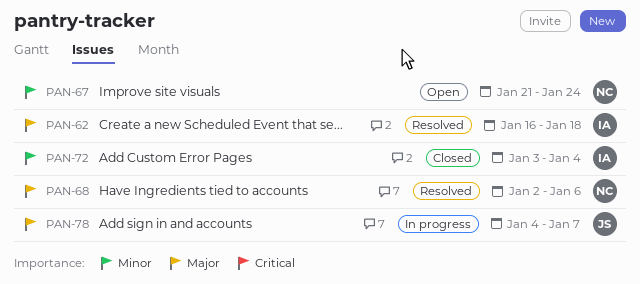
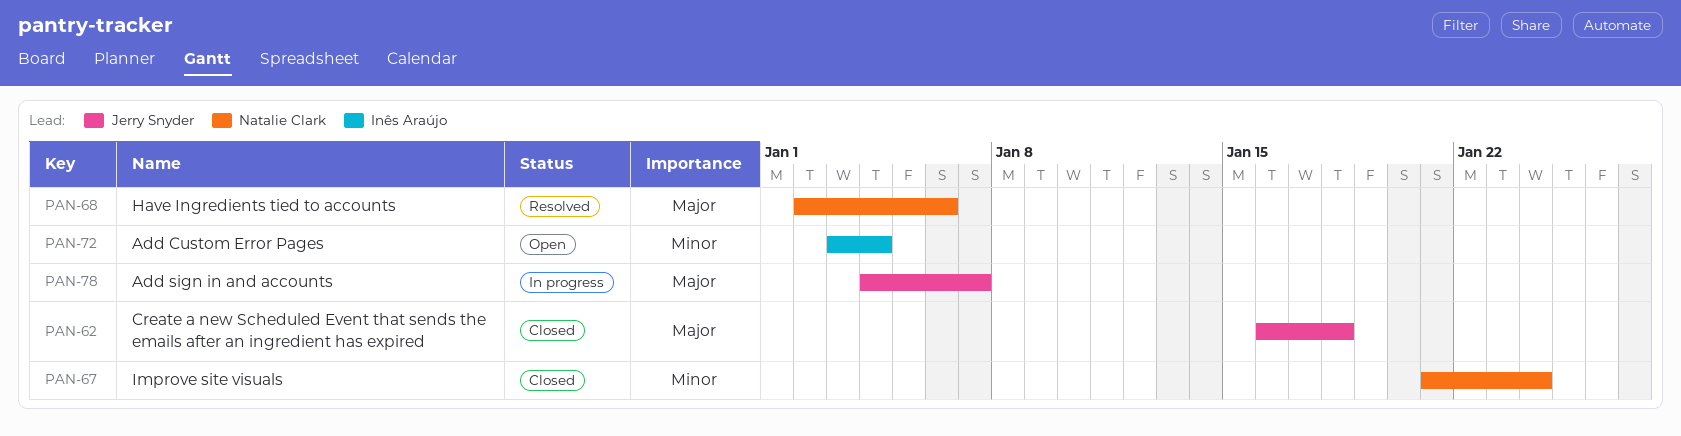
PAN-62, status: Resolved -> Closed
PAN-62, owner: Inês Araújo -> Jerry Snyder
PAN-67, status: Open -> Closed
PAN-72, status: Closed -> Open

